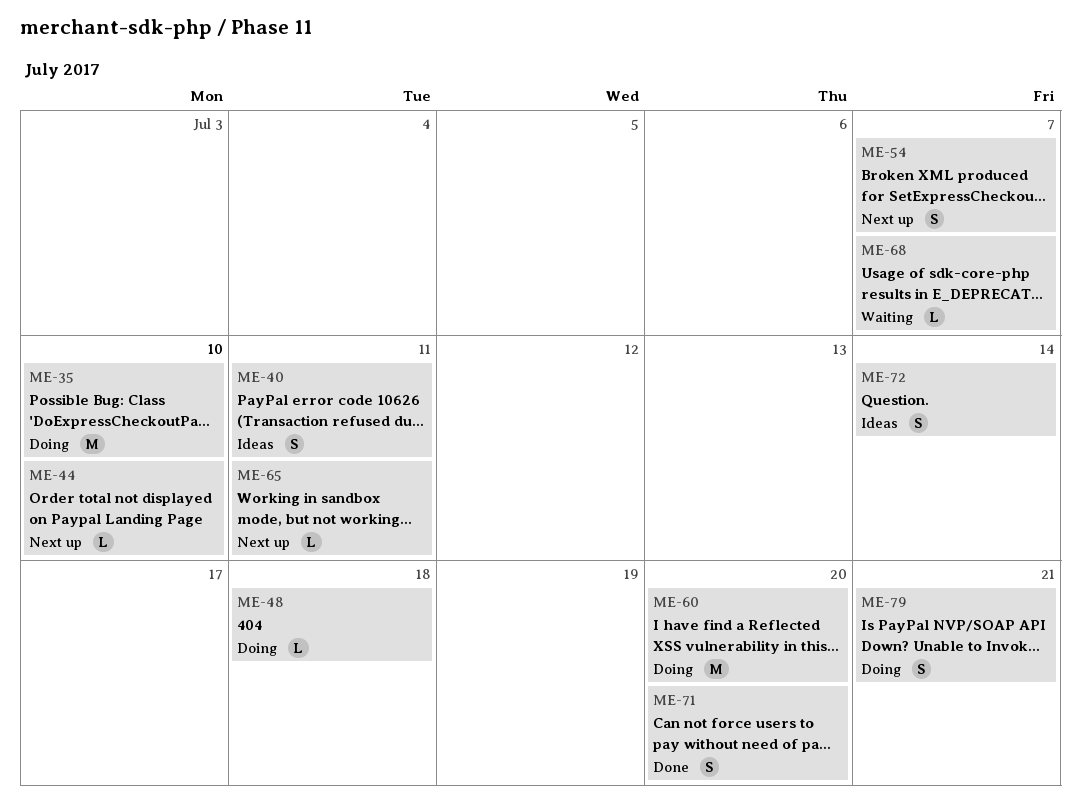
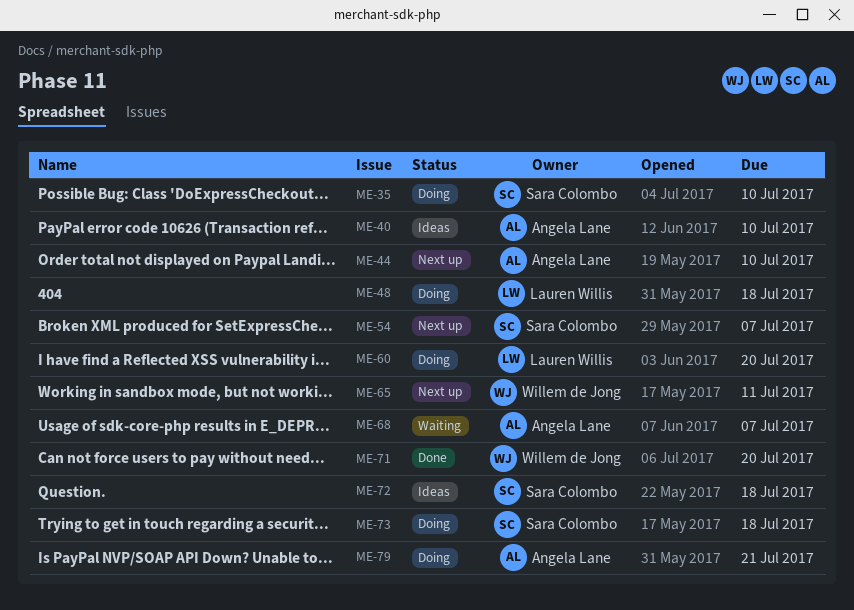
ME-40, due: Jul 11 -> Jul 10
ME-72, due: Jul 14 -> Jul 18
ME-73: none -> present

